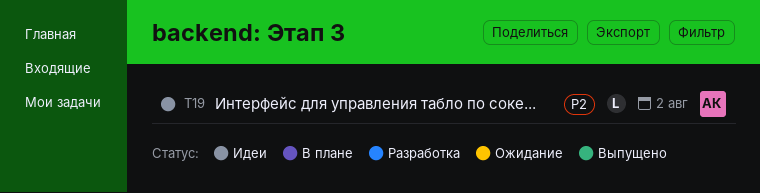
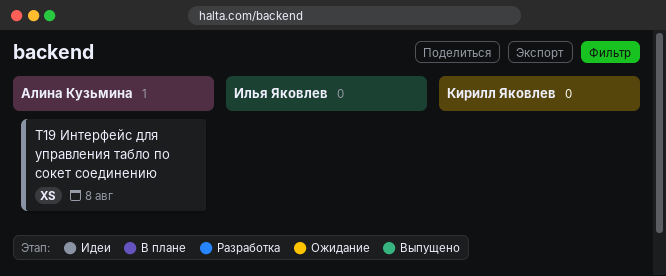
T19, estimate: L -> XS
T19, due: Aug 2 -> Aug 8

